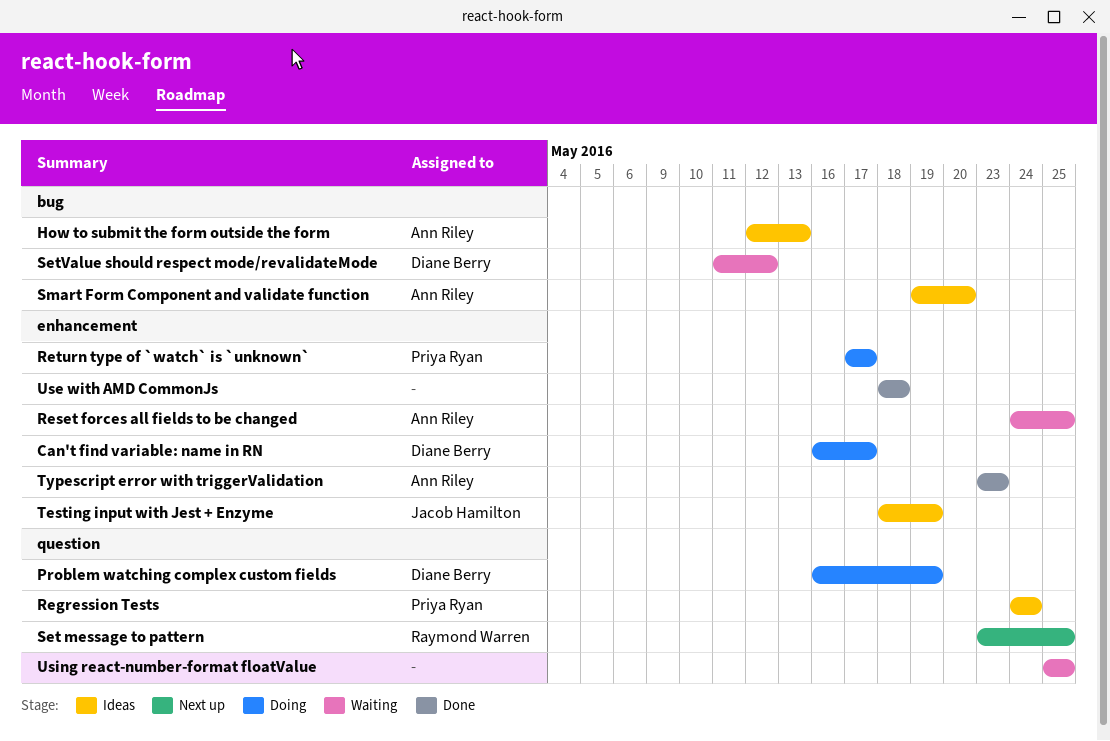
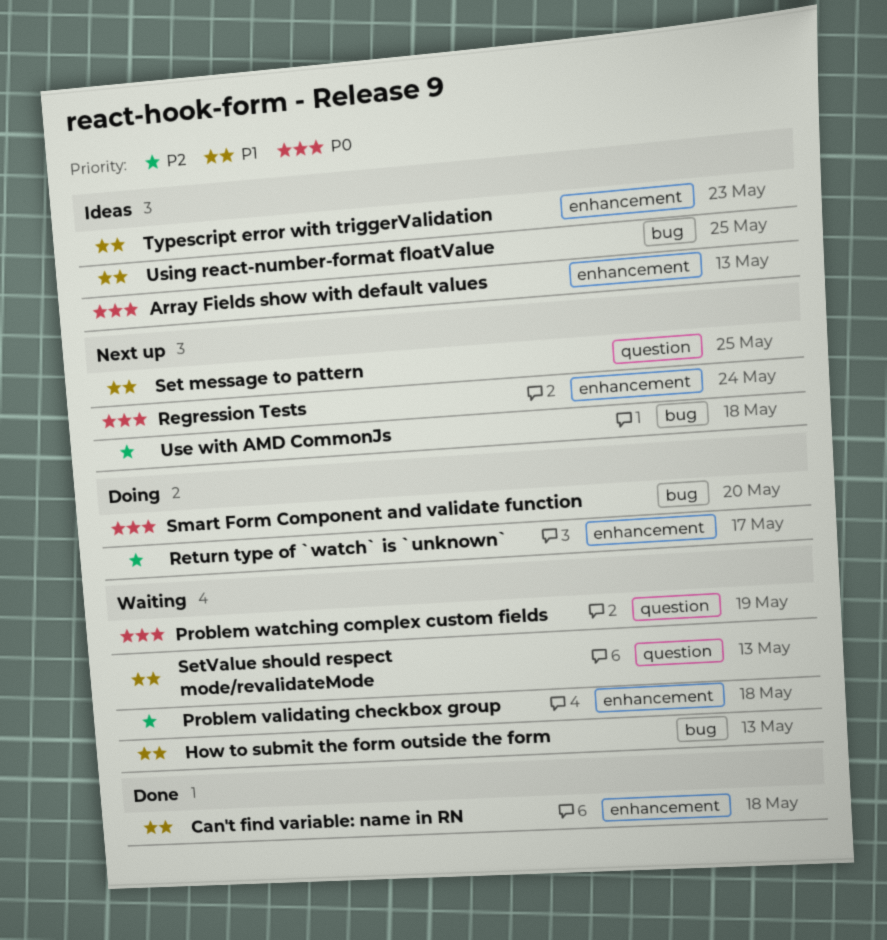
Array Fields show with default values: none -> present
Can't find variable: name in RN, status: Doing -> Done
Can't find variable: name in RN, due: May 17 -> May 18
How to submit the form outside the form, status: Ideas -> Waiting
Problem validating checkbox group: none -> present
Problem watching complex custom fields, status: Doing -> Waiting
Regression Tests, status: Ideas -> Next up
Regression Tests, label: question -> enhancement
Reset forces all fields to be changed: present -> none
SetValue should respect mode/revalidateMode, label: bug -> question
SetValue should respect mode/revalidateMode, due: May 12 -> May 13
Smart Form Component and validate function, status: Ideas -> Doing
Testing input with Jest + Enzyme: present -> none
Typescript error with triggerValidation, status: Done -> Ideas
Use with AMD CommonJs, status: Done -> Next up
Use with AMD CommonJs, label: enhancement -> bug
Using react-number-format floatValue, status: Waiting -> Ideas
Using react-number-format floatValue, label: question -> bug

